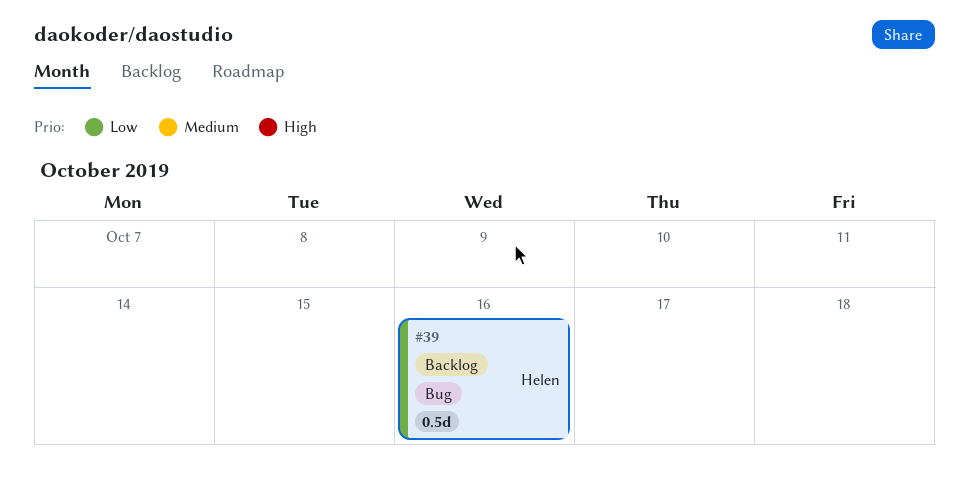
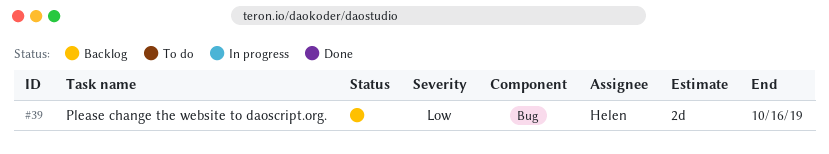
#39, estimate: 0.5d -> 2d

